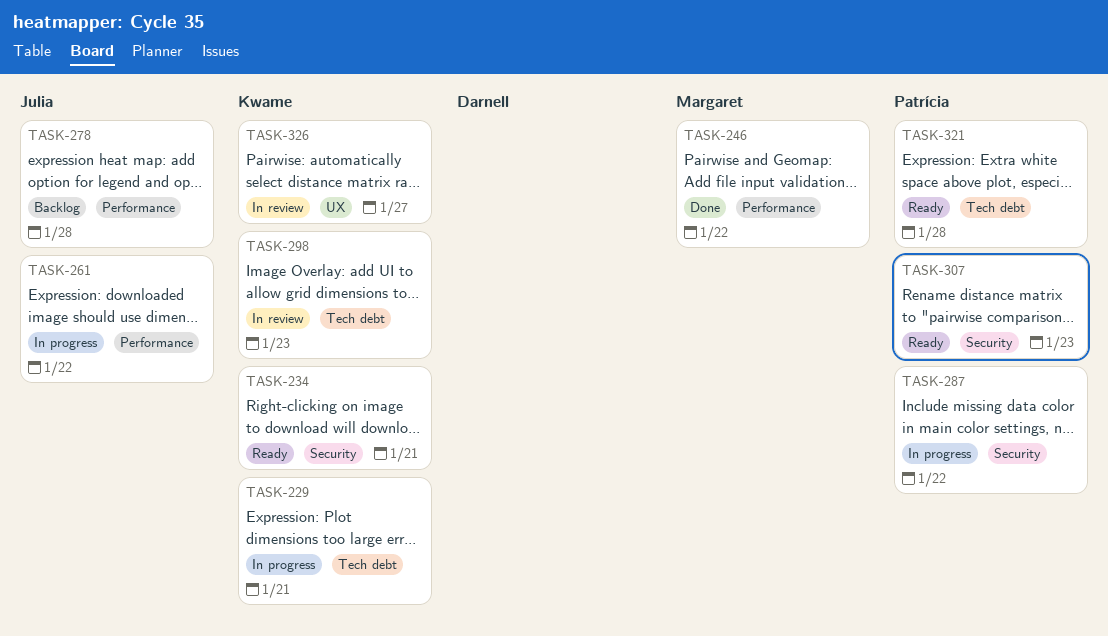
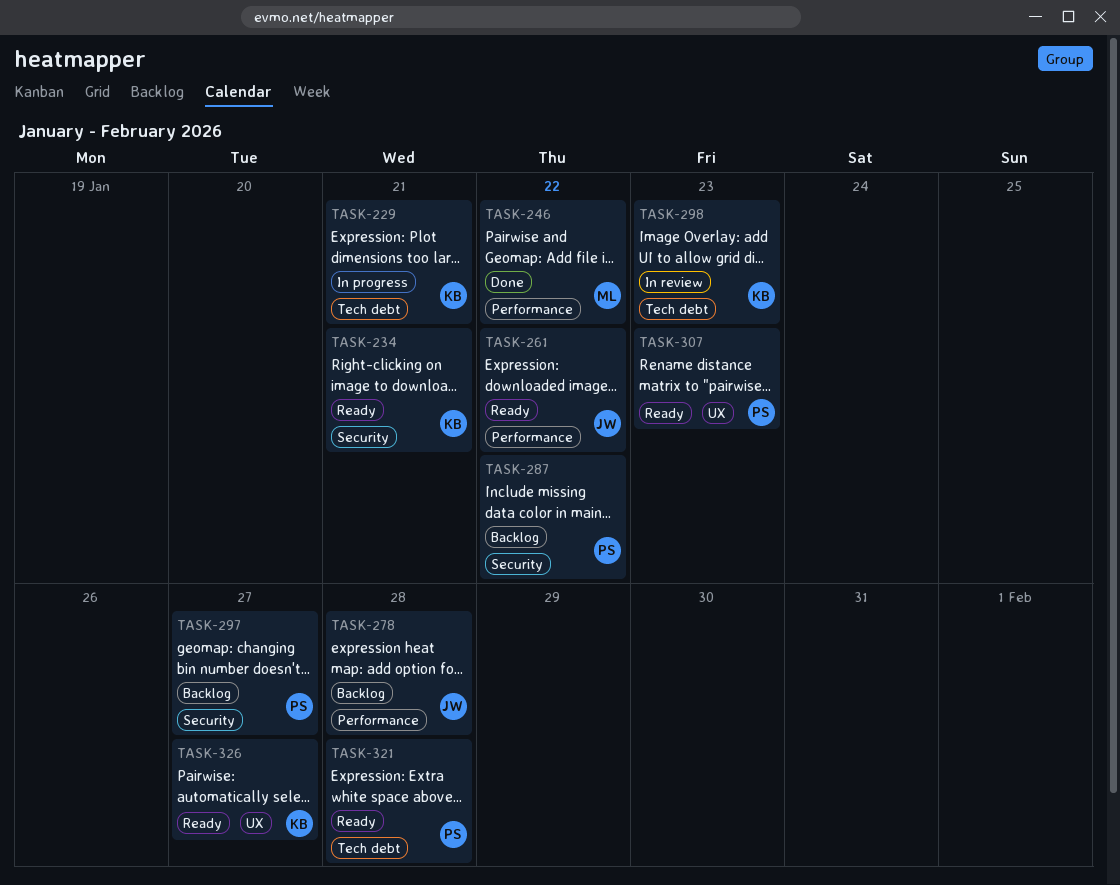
TASK-261, status: In progress -> Ready
TASK-287, status: In progress -> Backlog
TASK-297: none -> present
TASK-307, label: Security -> UX
TASK-326, status: In review -> Ready

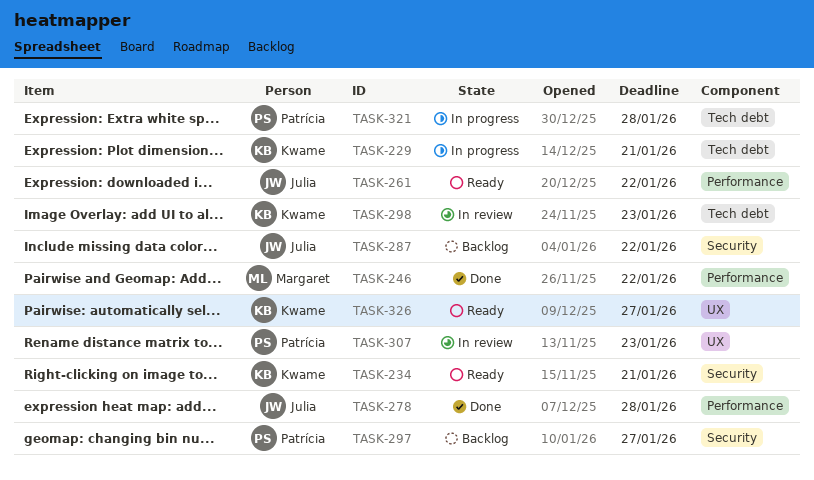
TASK-278, status: Backlog -> Done
TASK-287, owner: Patrícia -> Julia
TASK-307, status: Ready -> In review
TASK-321, status: Ready -> In progress

